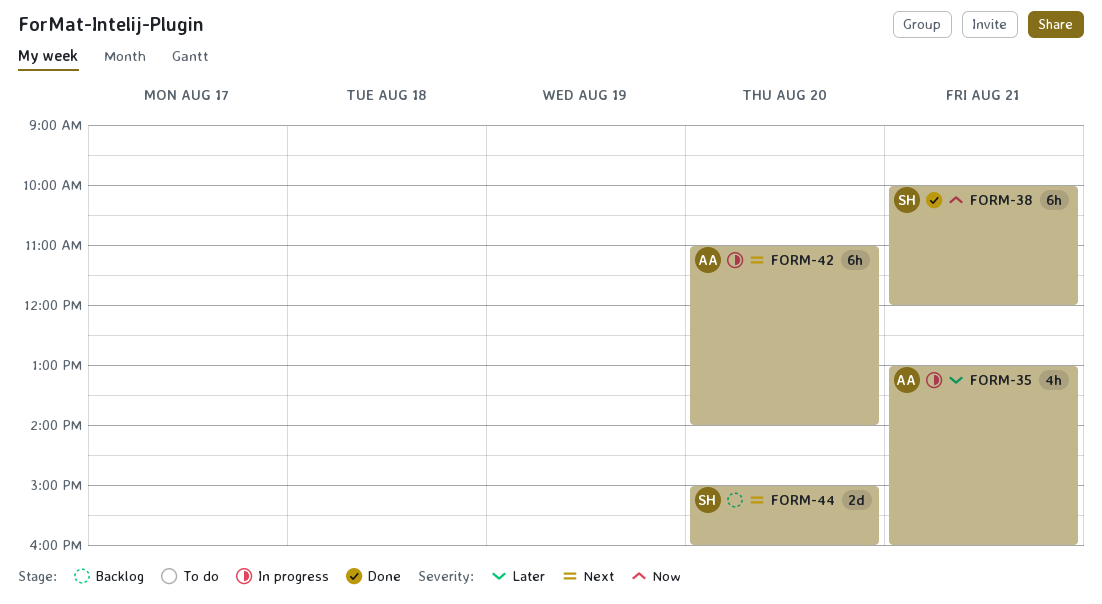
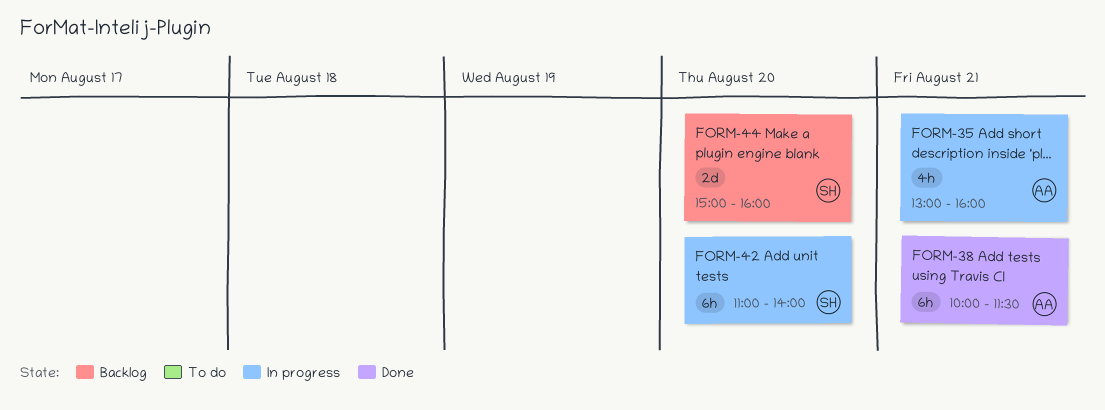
FORM-38, owner: SH -> AA
FORM-38, ends: 12:00 -> 11:30
FORM-42, owner: AA -> SH

